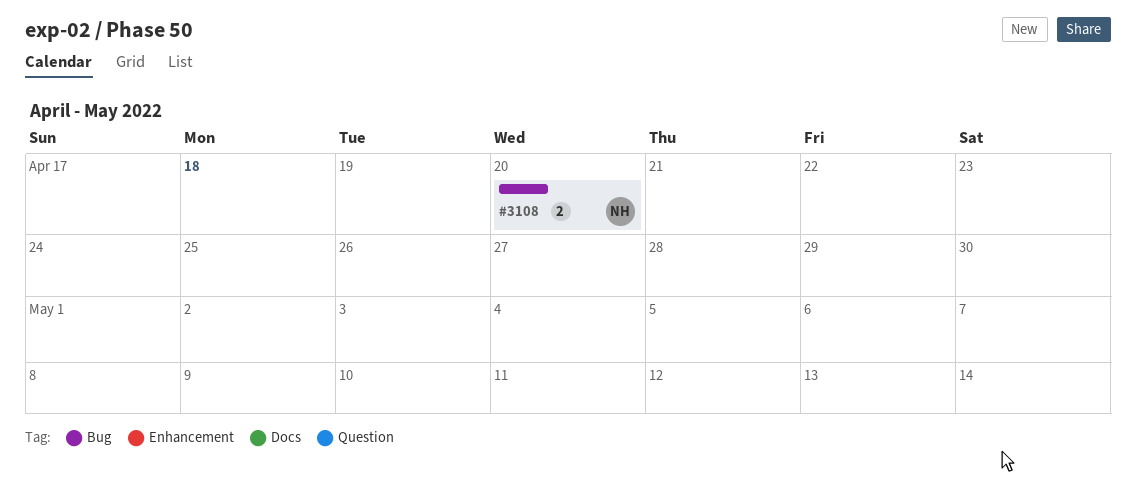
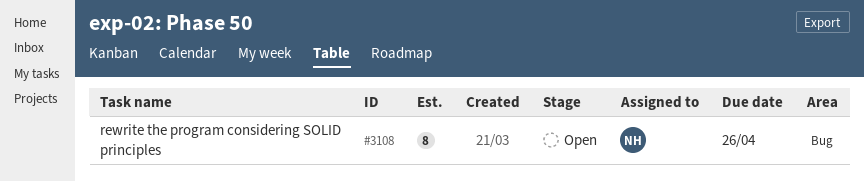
#3108, estimate: 2 -> 8
#3108, due: Apr 20 -> Apr 26

